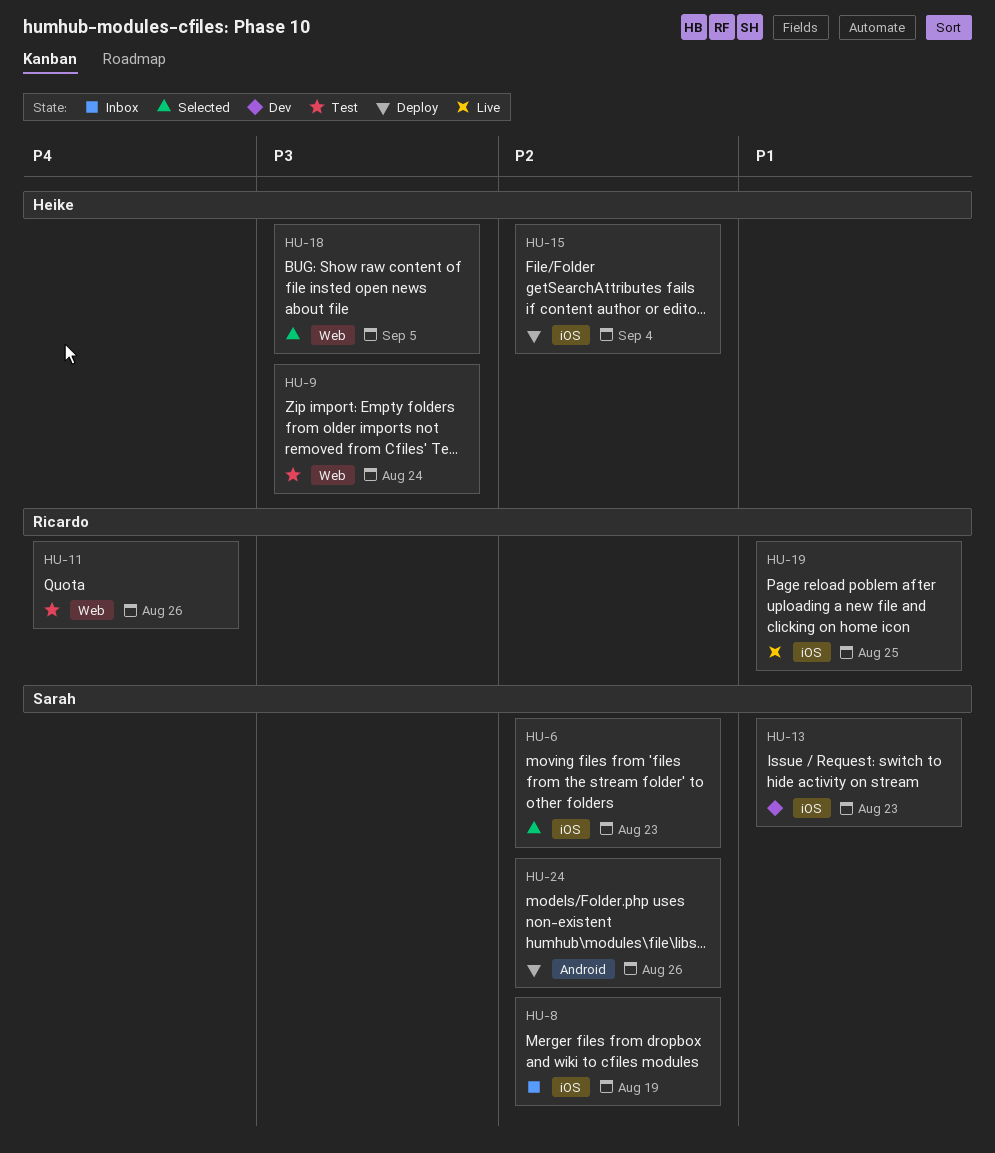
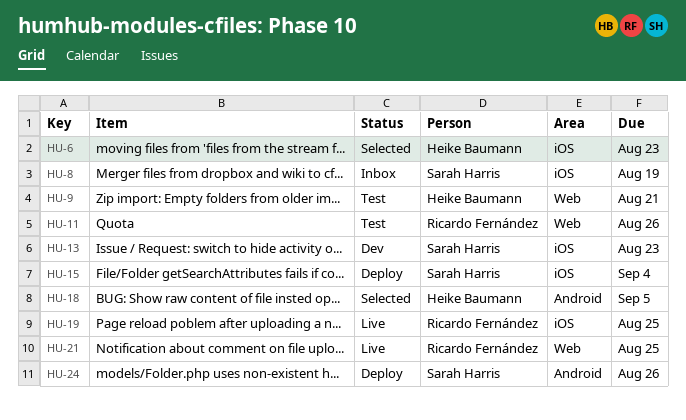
HU-6, owner: Sarah Harris -> Heike Baumann
HU-9, due: Aug 24 -> Aug 21
HU-15, owner: Heike Baumann -> Sarah Harris
HU-18, label: Web -> Android
HU-21: none -> present

